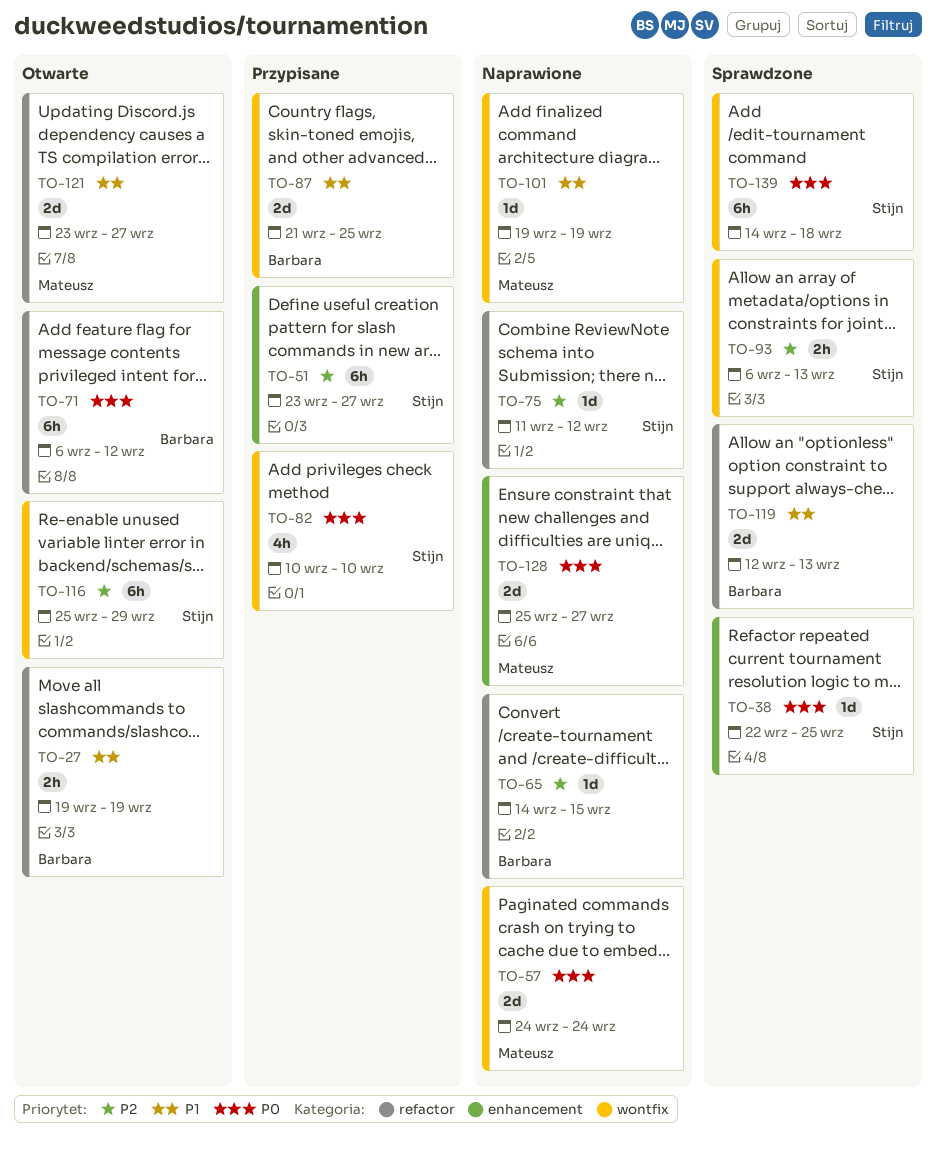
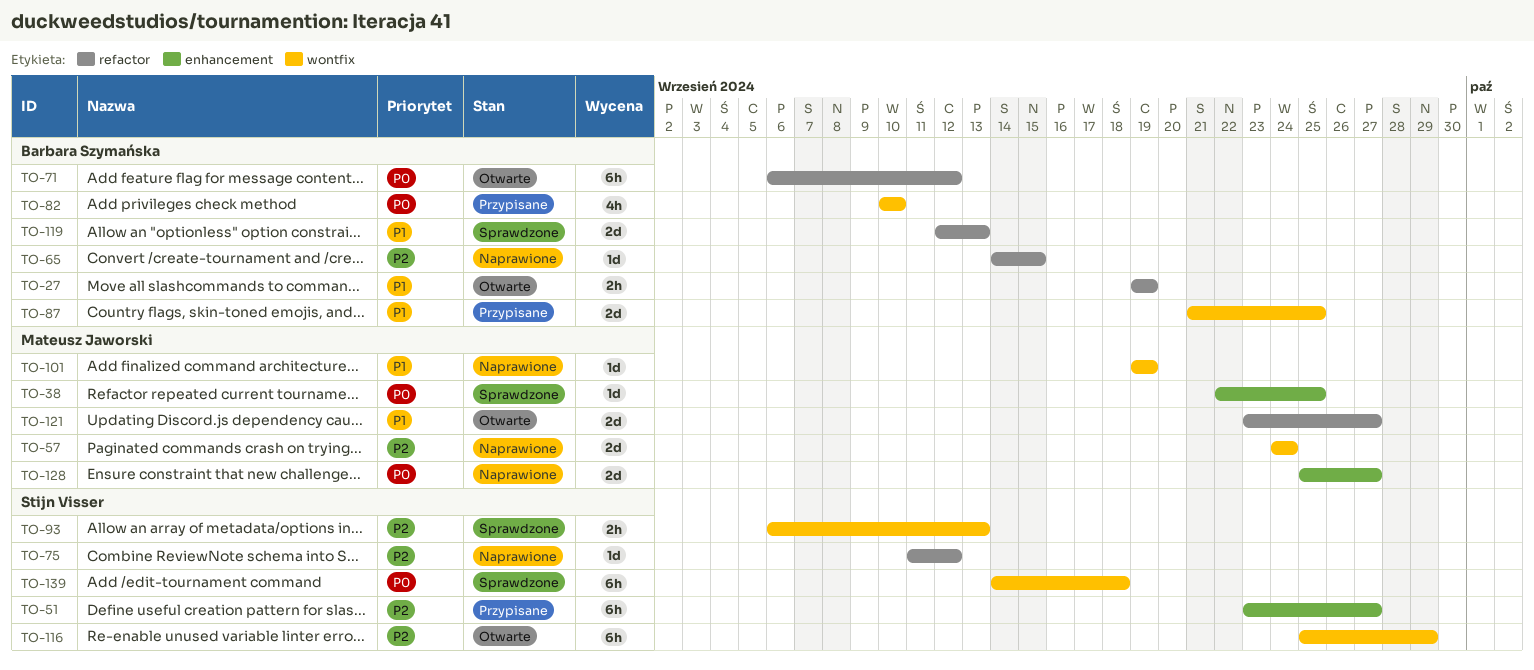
TO-38, owner: Stijn Visser -> Mateusz Jaworski
TO-57, priority: P0 -> P2
TO-82, owner: Stijn Visser -> Barbara Szymańska

